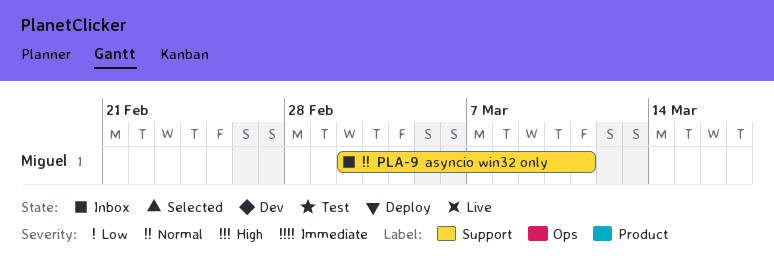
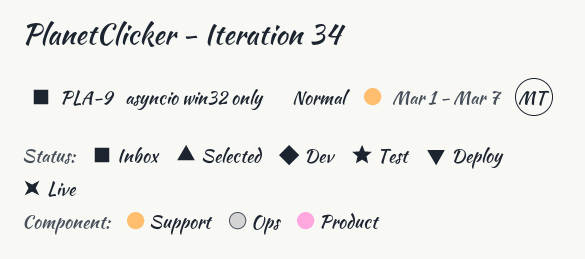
PLA-9, start: Mar 2 -> Mar 1
PLA-9, due: Mar 11 -> Mar 7

